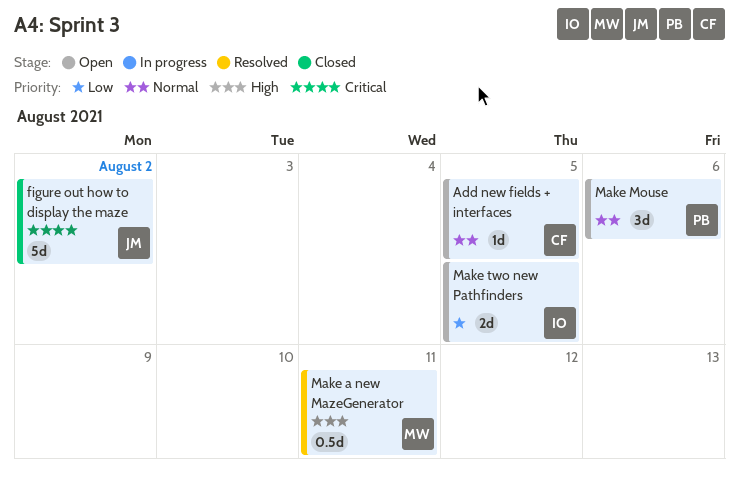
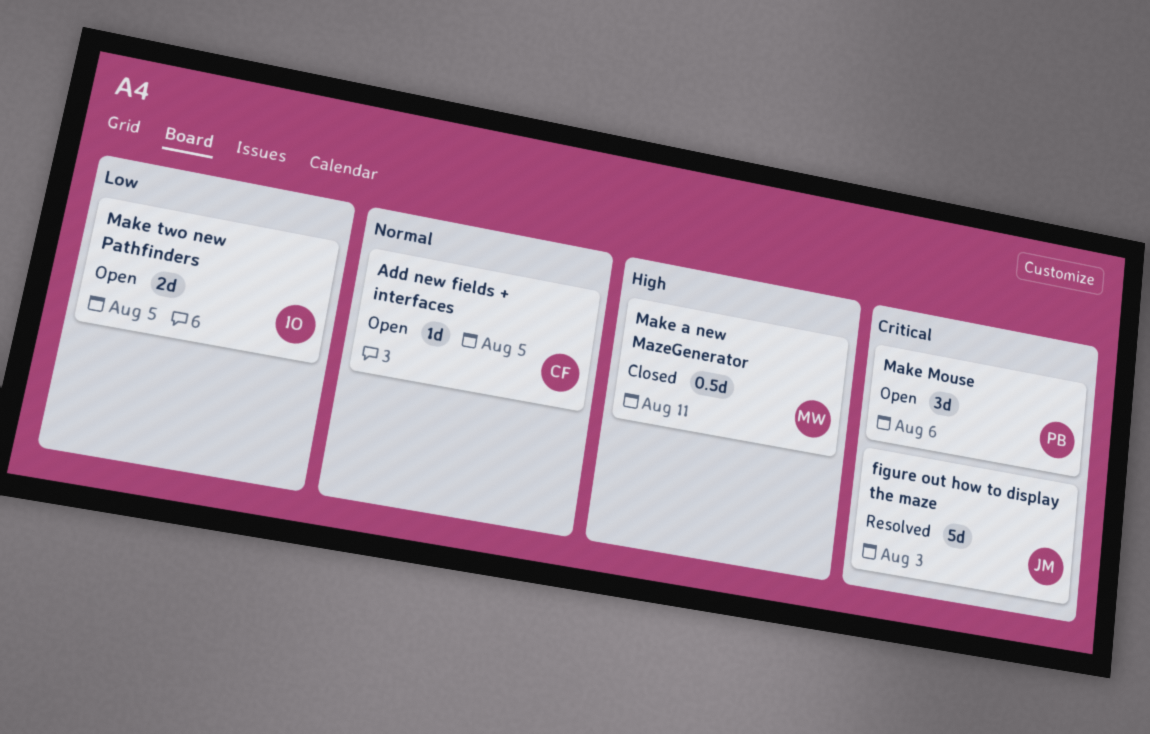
figure out how to display the maze, status: Closed -> Resolved
figure out how to display the maze, due: Aug 2 -> Aug 3
Make a new MazeGenerator, status: Resolved -> Closed
Make Mouse, priority: Normal -> Critical

